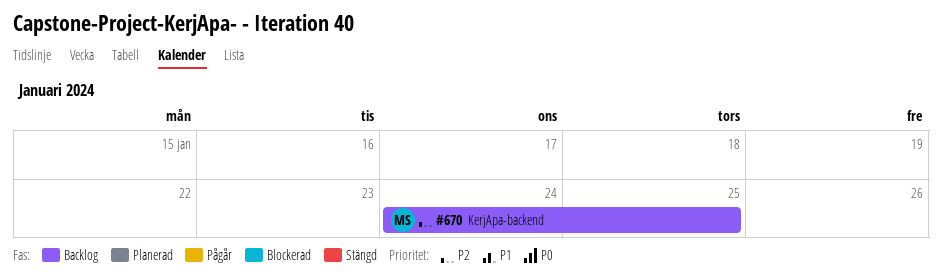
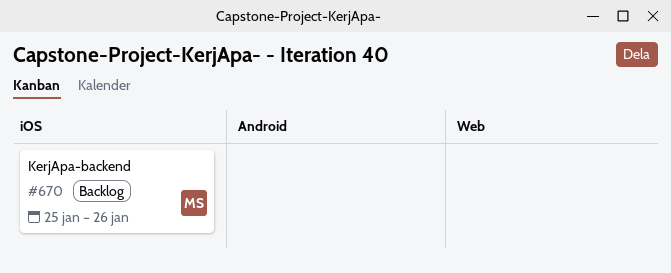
#670, start: Jan 24 -> Jan 25
#670, due: Jan 25 -> Jan 26

